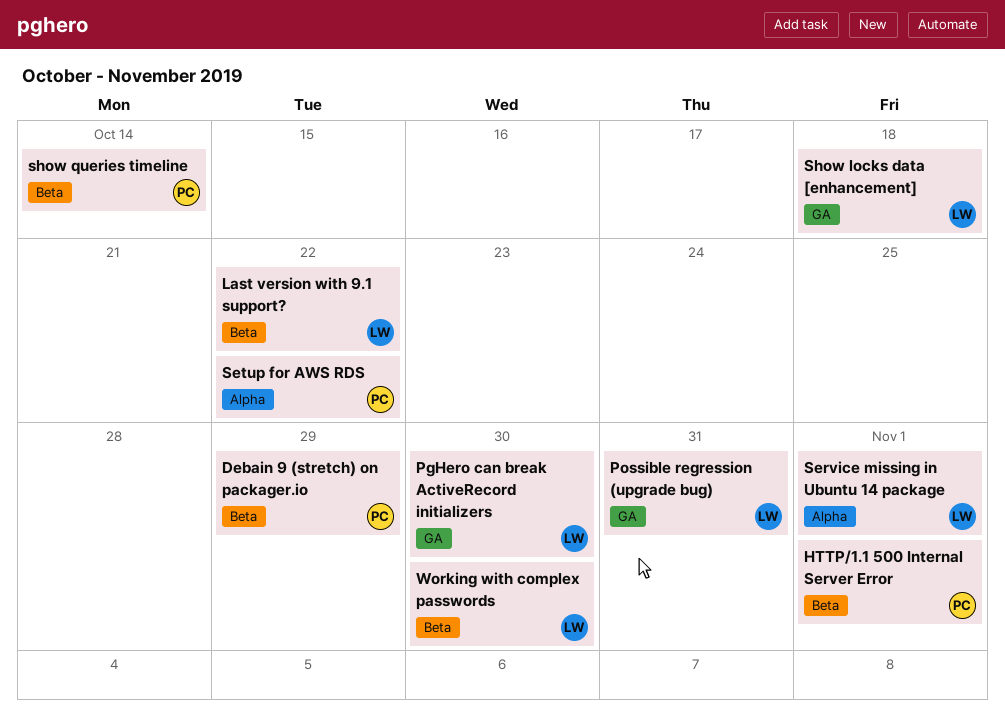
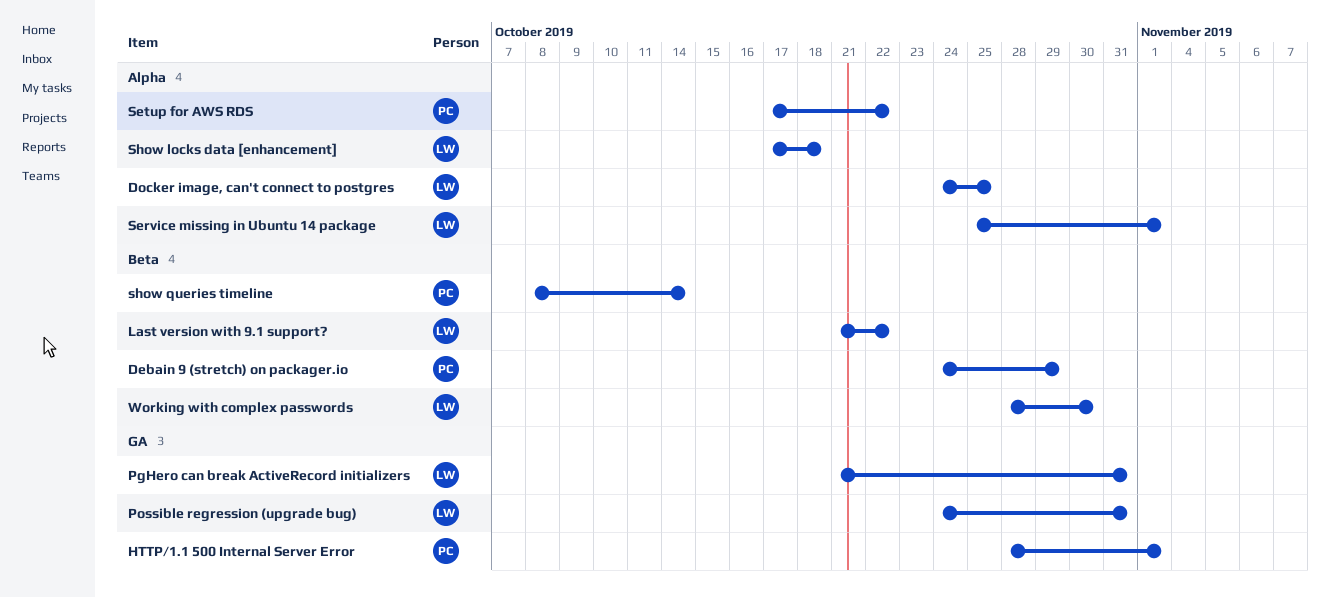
Docker image, can't connect to postgres: none -> present
HTTP/1.1 500 Internal Server Error, label: Beta -> GA
PgHero can break ActiveRecord initializers, due: Oct 30 -> Oct 31
Show locks data [enhancement], label: GA -> Alpha

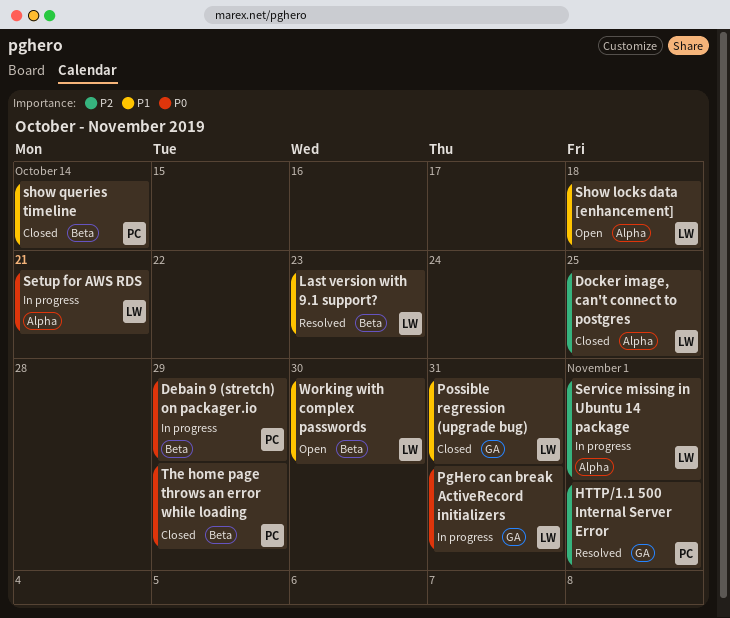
Last version with 9.1 support?, due: Oct 22 -> Oct 23
Setup for AWS RDS, owner: PC -> LW
Setup for AWS RDS, due: Oct 22 -> Oct 21
The home page throws an error while loading: none -> present

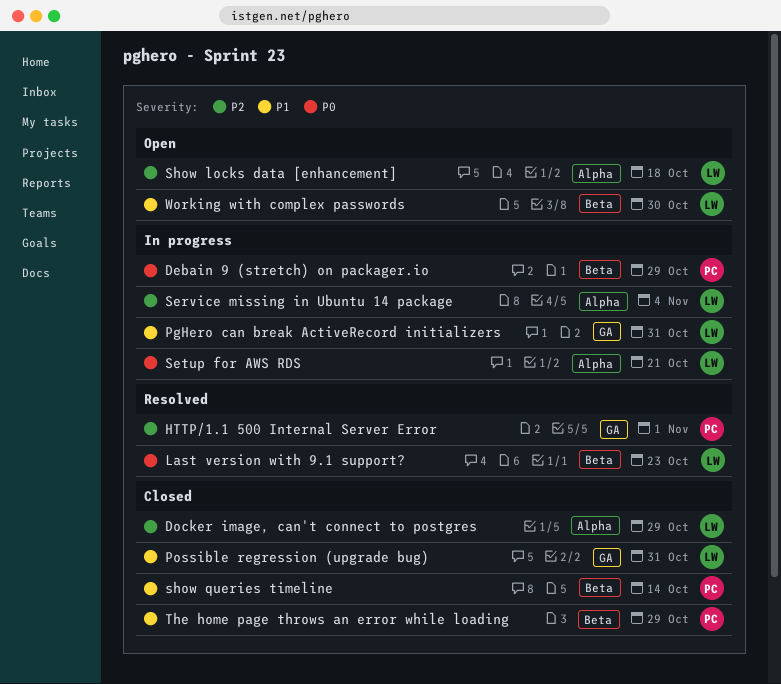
Docker image, can't connect to postgres, due: Oct 25 -> Oct 29
Last version with 9.1 support?, priority: P1 -> P0
PgHero can break ActiveRecord initializers, priority: P0 -> P1
Service missing in Ubuntu 14 package, due: Nov 1 -> Nov 4
Show locks data [enhancement], priority: P1 -> P2
The home page throws an error while loading, priority: P0 -> P1

